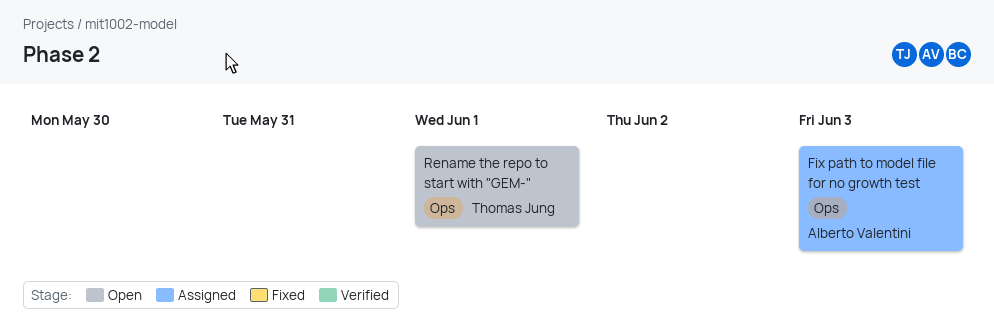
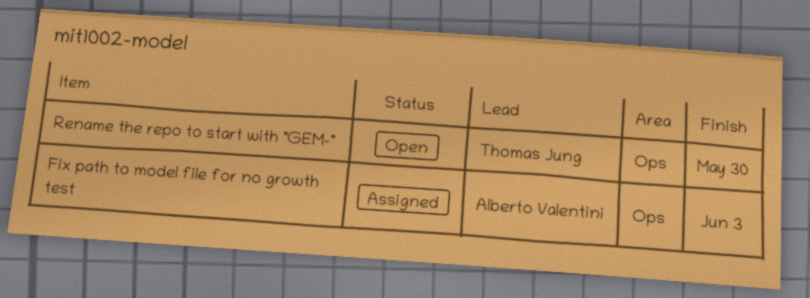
Rename the repo to start with "GEM-", due: Jun 1 -> May 30

